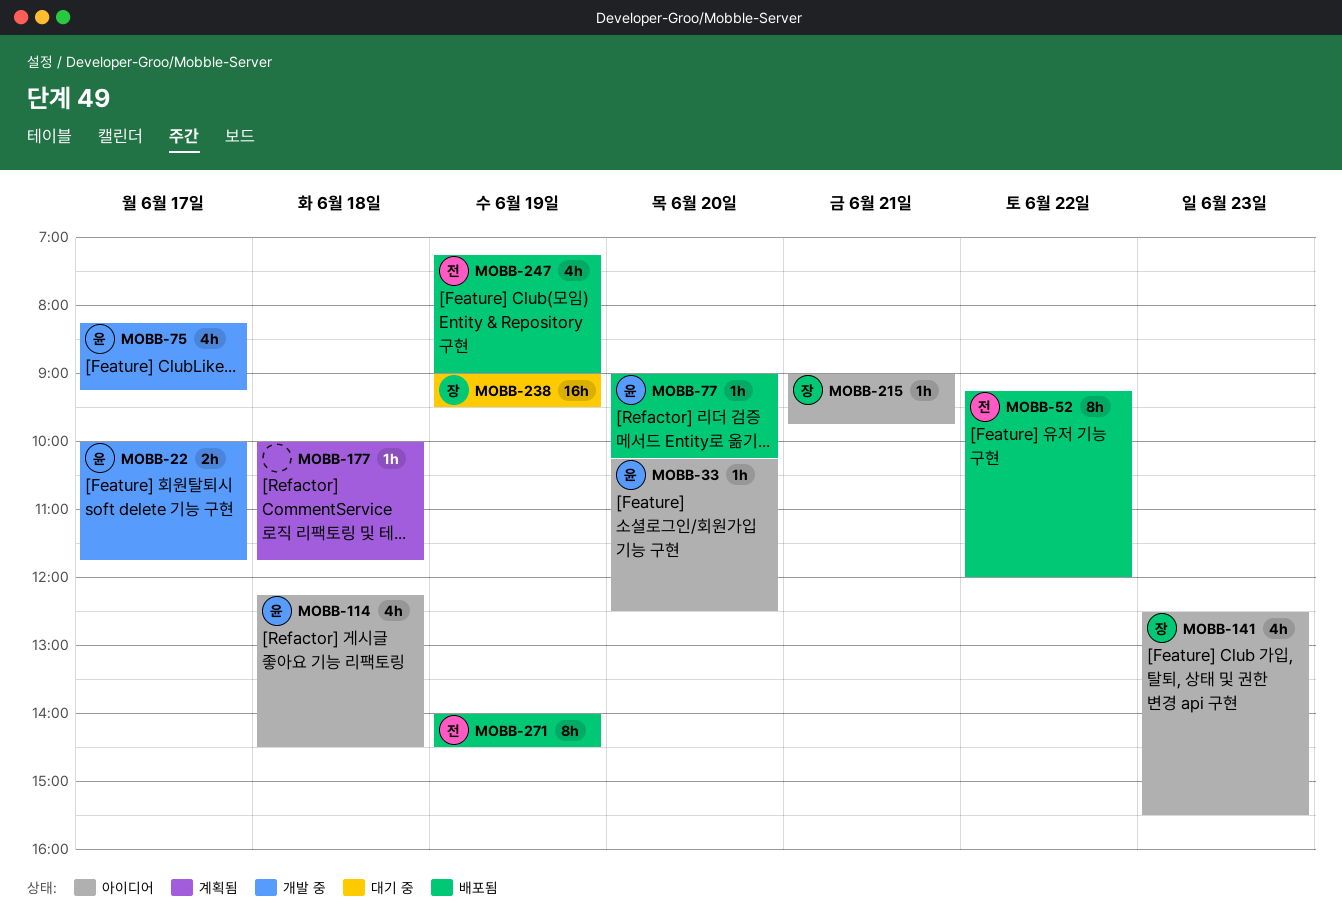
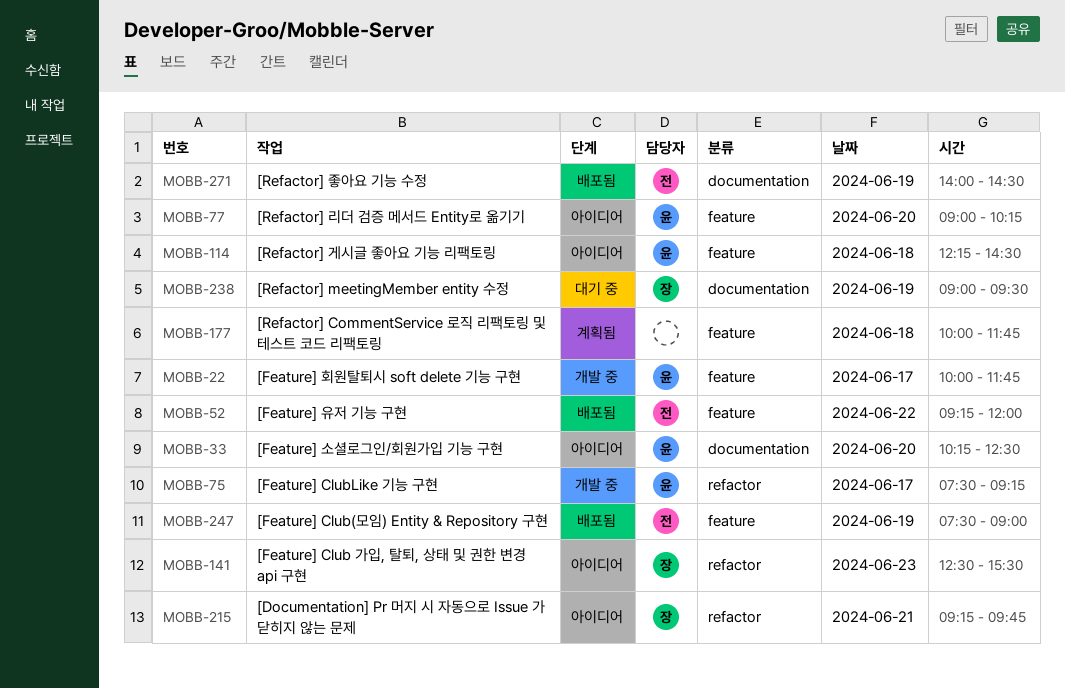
MOBB-75, begins: 08:15 -> 07:30
MOBB-77, status: 배포됨 -> 아이디어
MOBB-215, begins: 09:00 -> 09:15
MOBB-247, begins: 07:15 -> 07:30

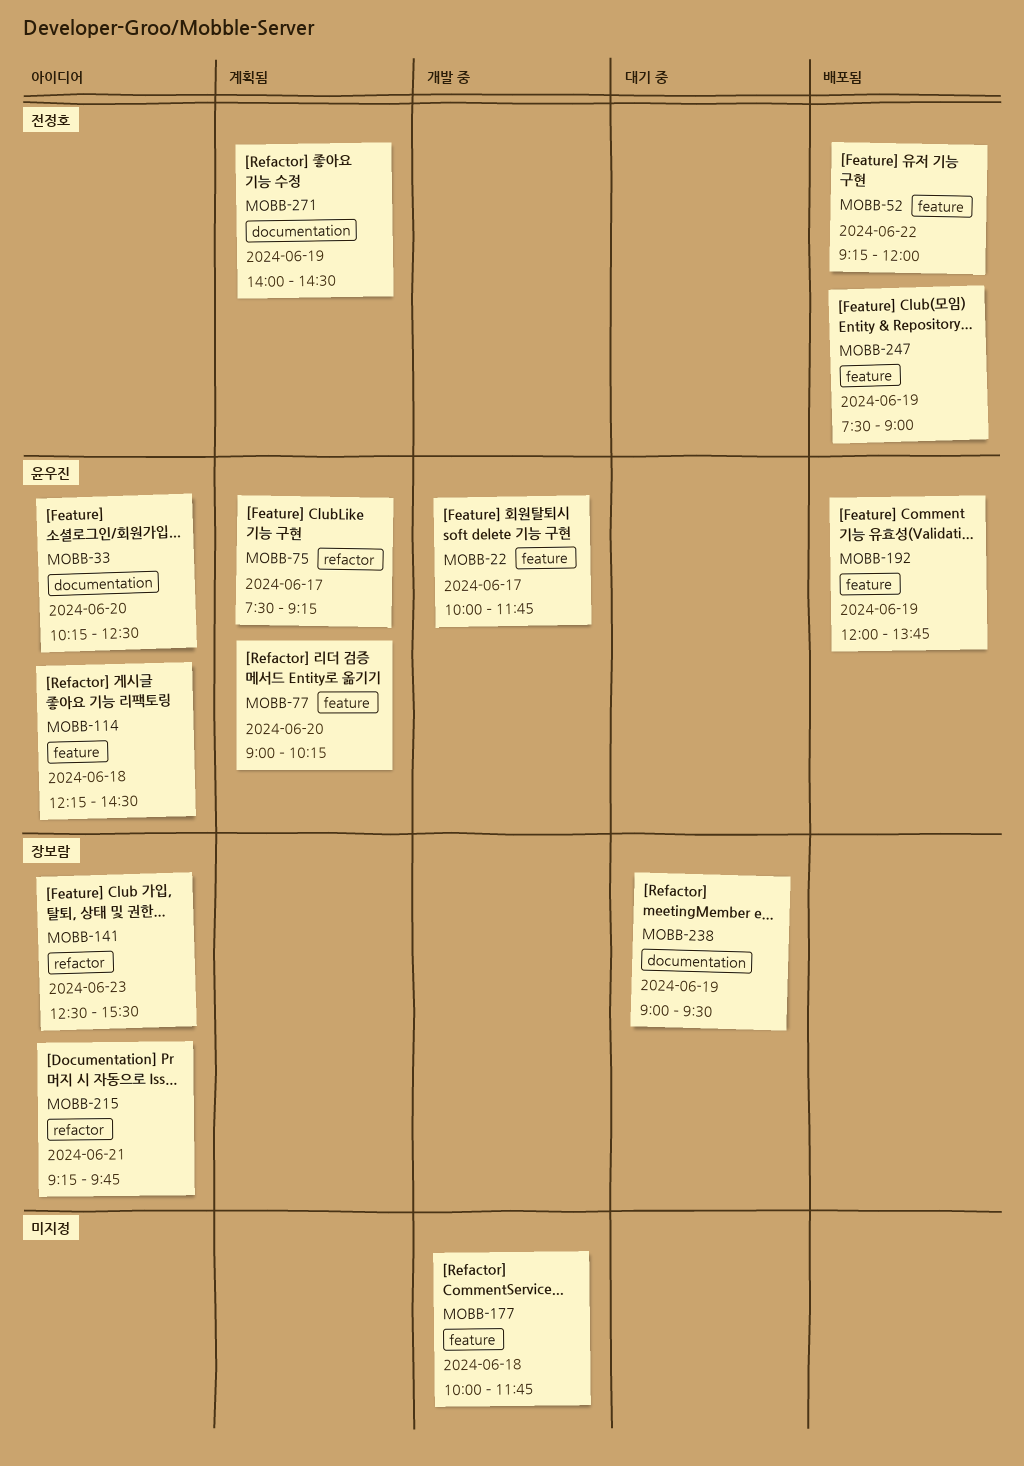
MOBB-75, status: 개발 중 -> 계획됨
MOBB-77, status: 아이디어 -> 계획됨
MOBB-177, status: 계획됨 -> 개발 중
MOBB-192: none -> present
MOBB-271, status: 배포됨 -> 계획됨

